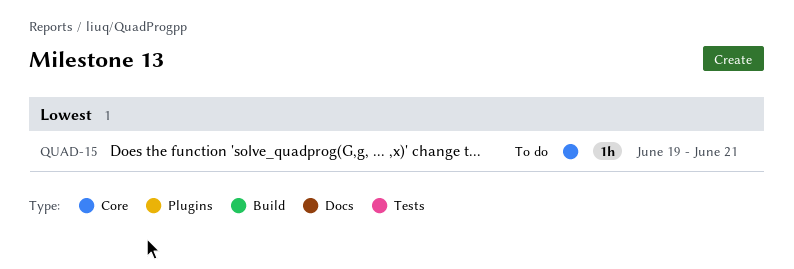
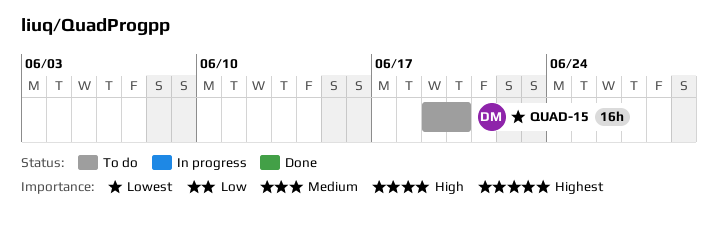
QUAD-15, estimate: 1h -> 16h
QUAD-15, due: Jun 21 -> Jun 20

